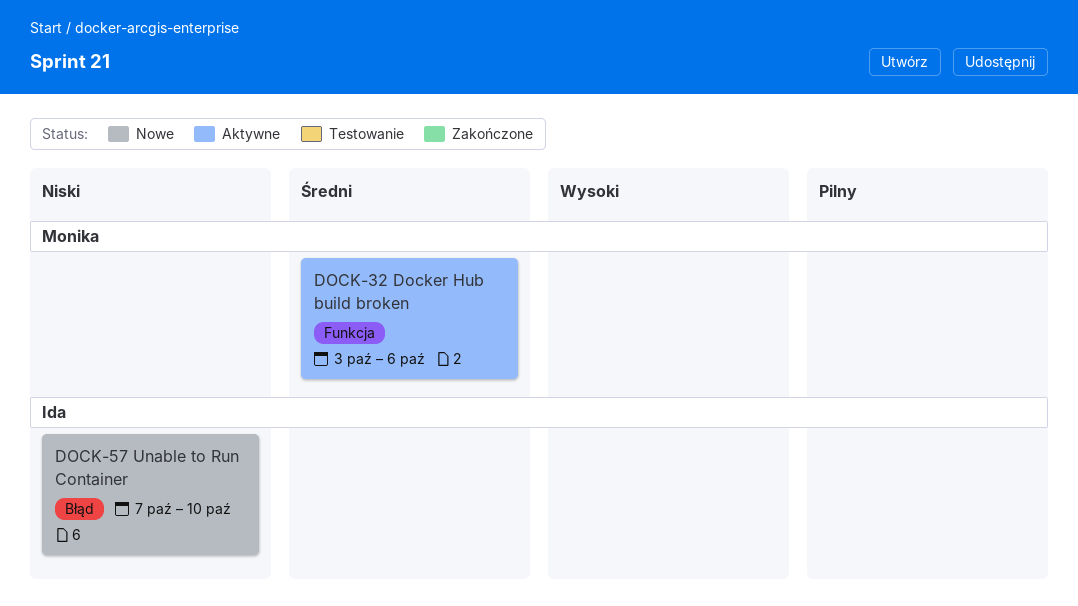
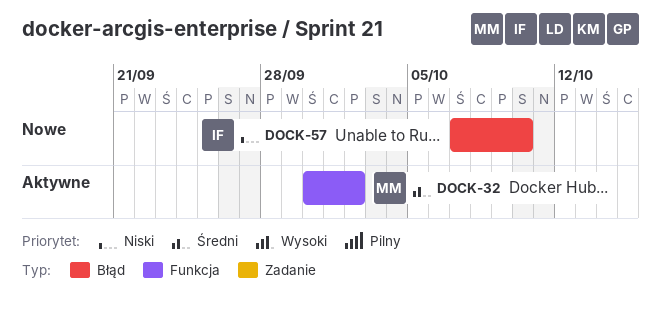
DOCK-32, start: Oct 3 -> Sep 30
DOCK-32, due: Oct 6 -> Oct 2

